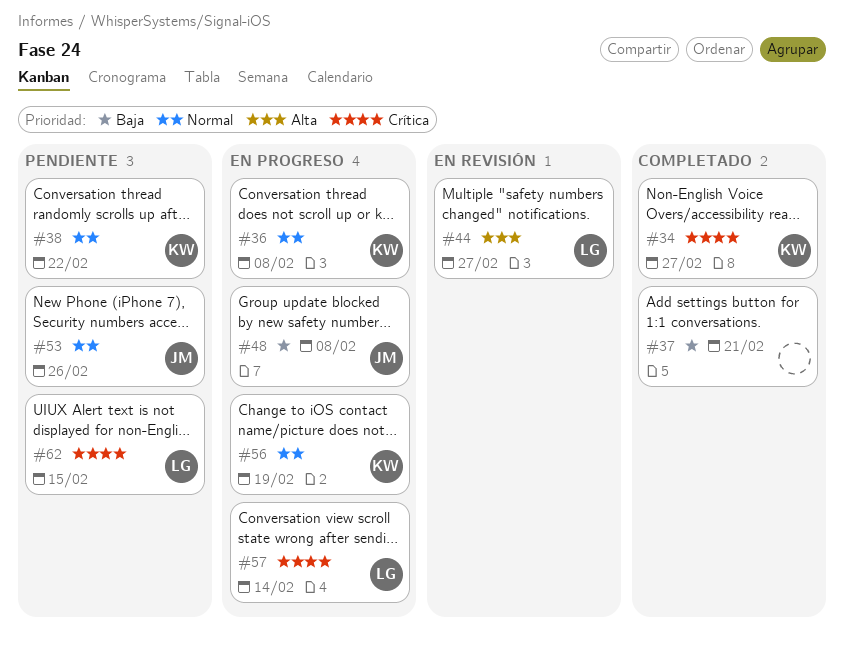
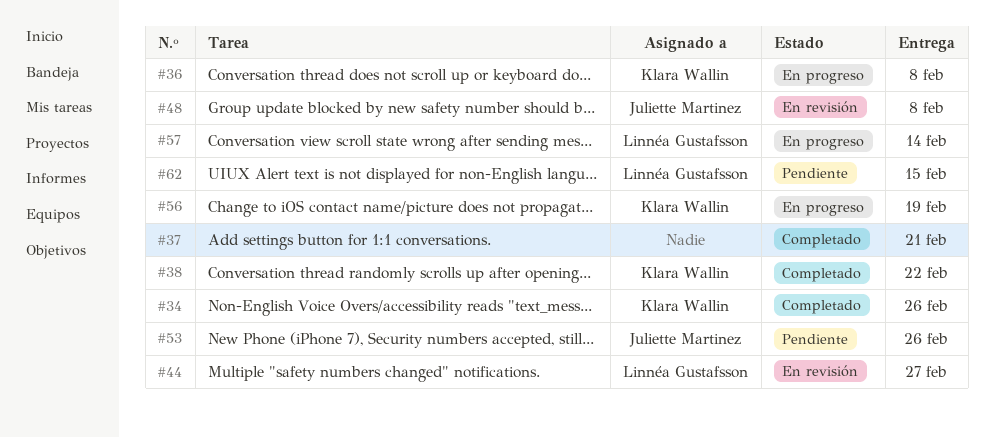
#34, due: Feb 27 -> Feb 26
#38, status: Pendiente -> Completado
#48, status: En progreso -> En revisión

